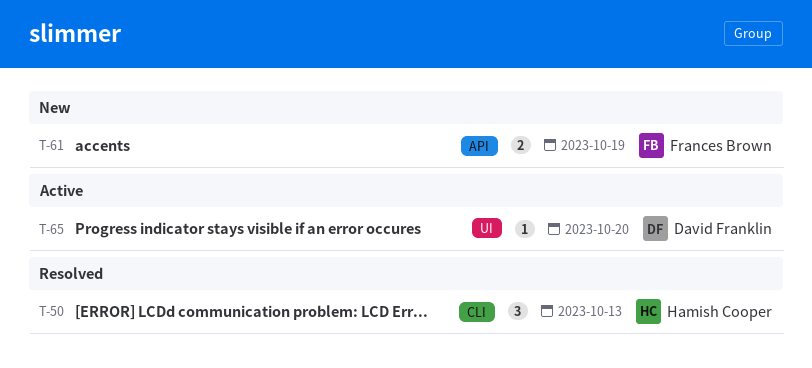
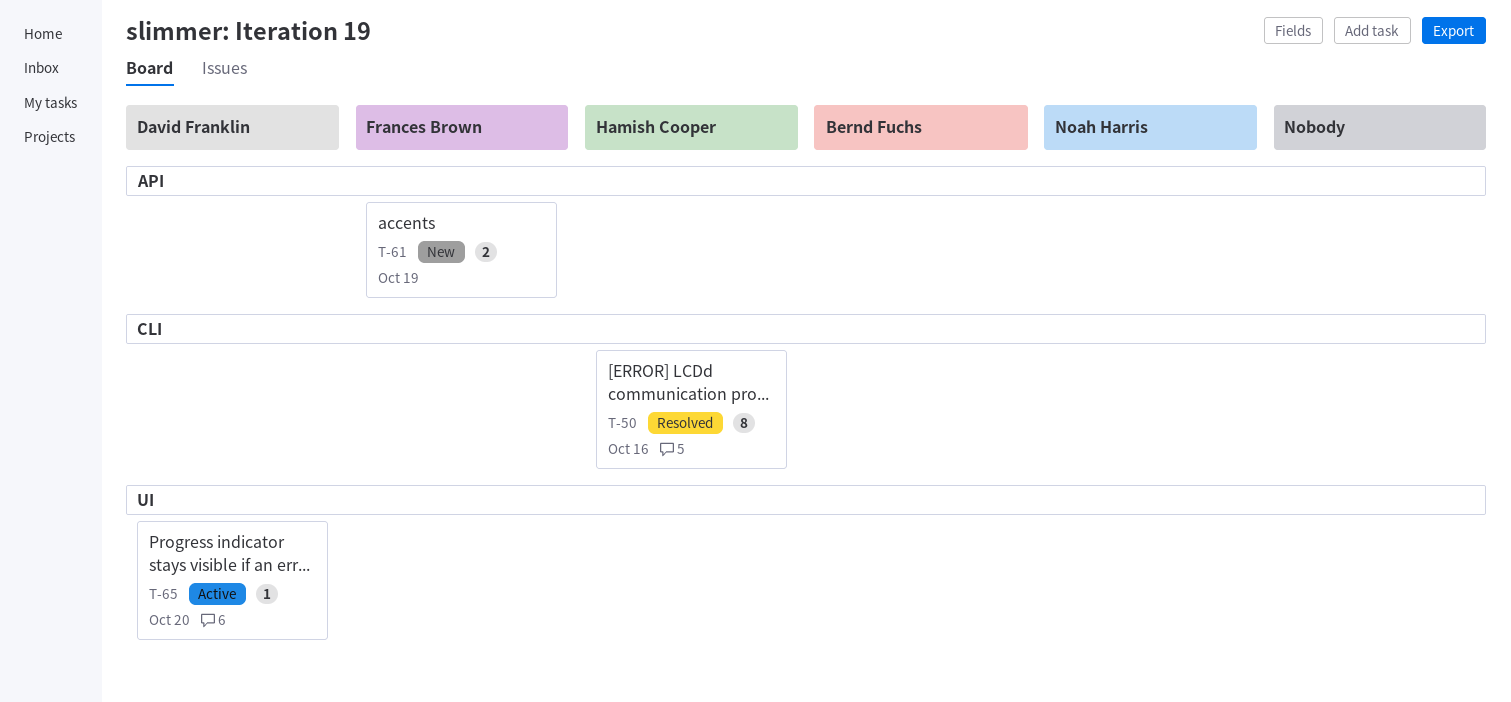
T-50, estimate: 3 -> 8
T-50, due: Oct 13 -> Oct 16

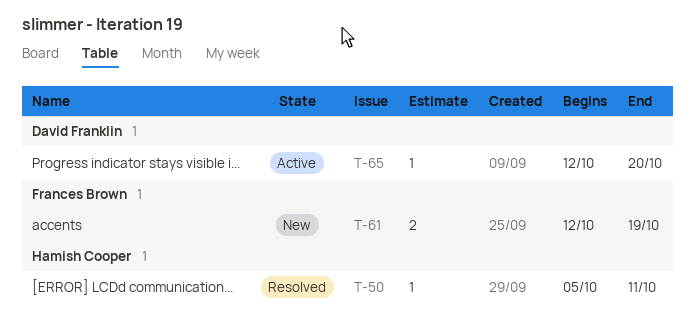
T-50, estimate: 8 -> 1
T-50, due: Oct 16 -> Oct 11

